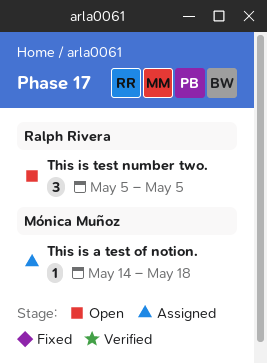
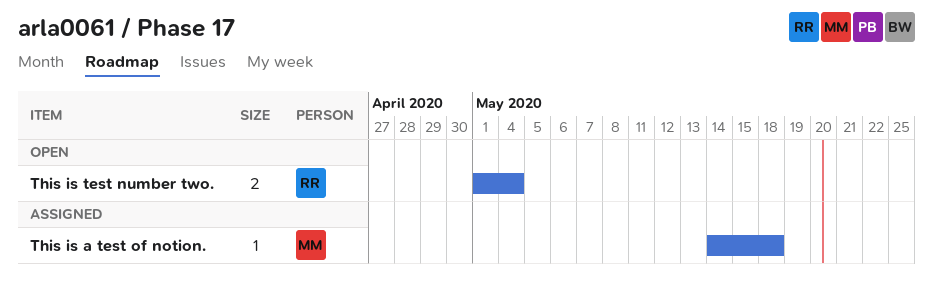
This is test number two., estimate: 3 -> 2
This is test number two., start: May 5 -> May 1
This is test number two., due: May 5 -> May 4

